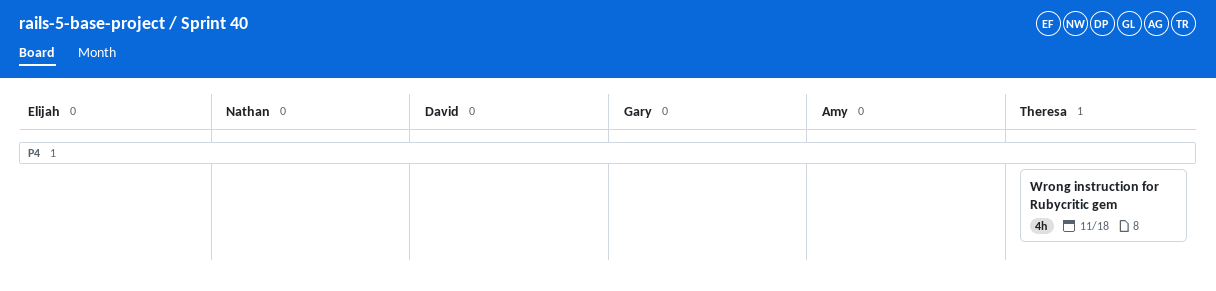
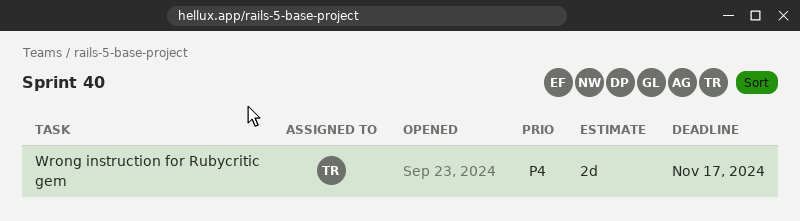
Wrong instruction for Rubycritic gem, estimate: 4h -> 2d
Wrong instruction for Rubycritic gem, due: Nov 18 -> Nov 17

